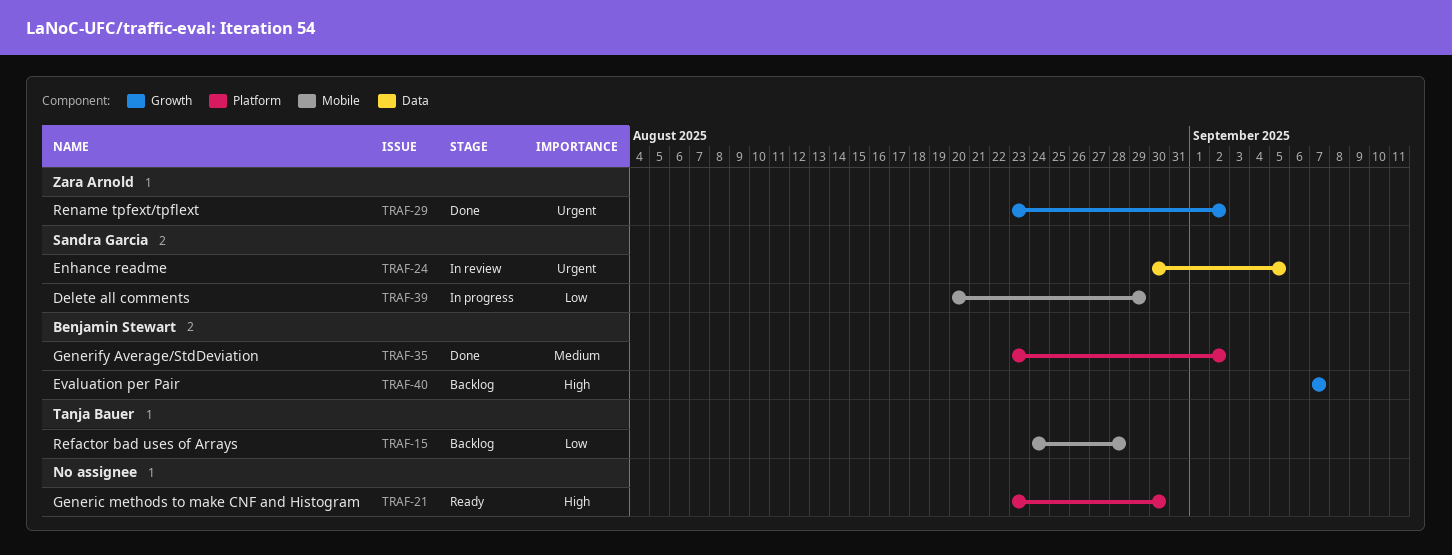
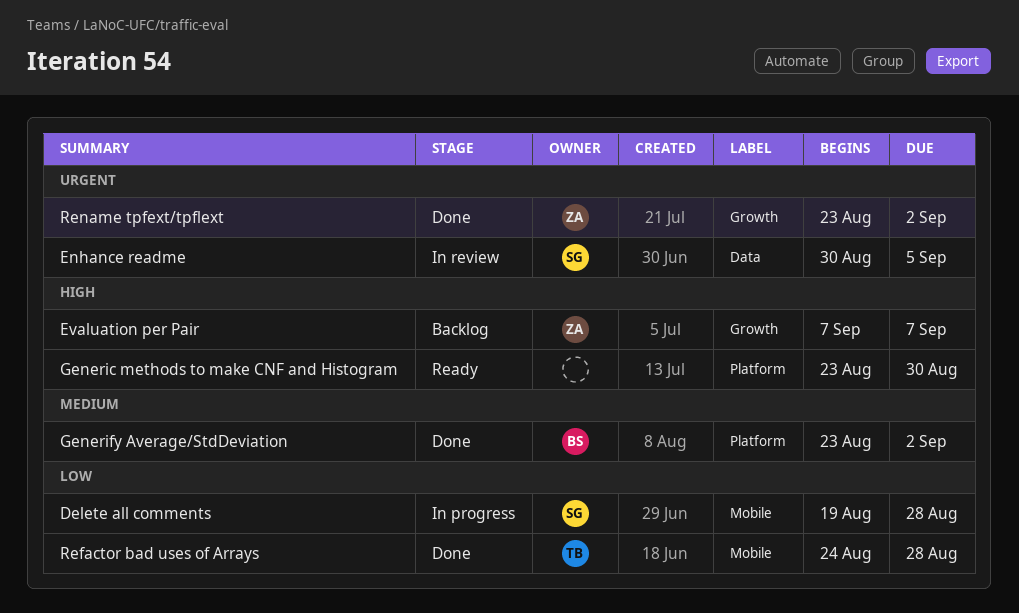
Delete all comments, start: Aug 20 -> Aug 19
Delete all comments, due: Aug 29 -> Aug 28
Evaluation per Pair, owner: Benjamin Stewart -> Zara Arnold
Refactor bad uses of Arrays, status: Backlog -> Done

